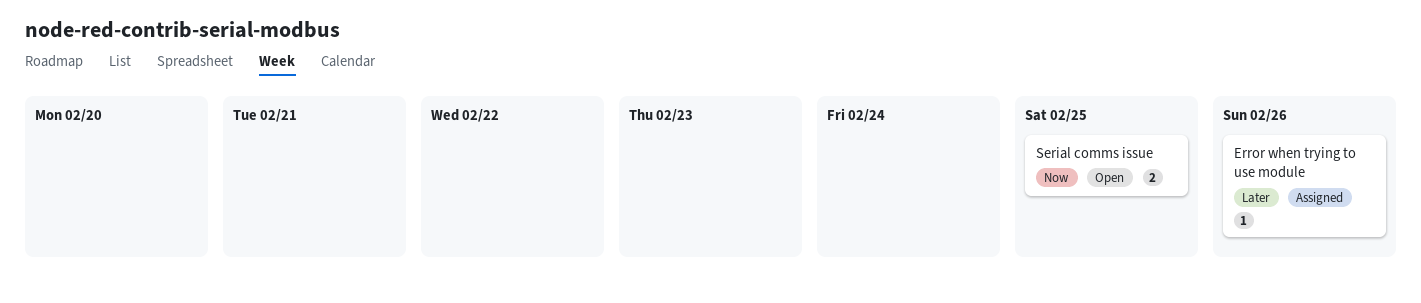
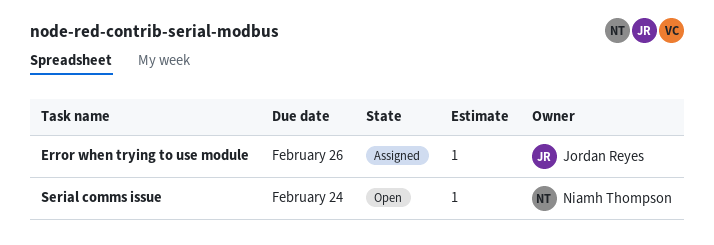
Serial comms issue, estimate: 2 -> 1
Serial comms issue, due: Feb 25 -> Feb 24

